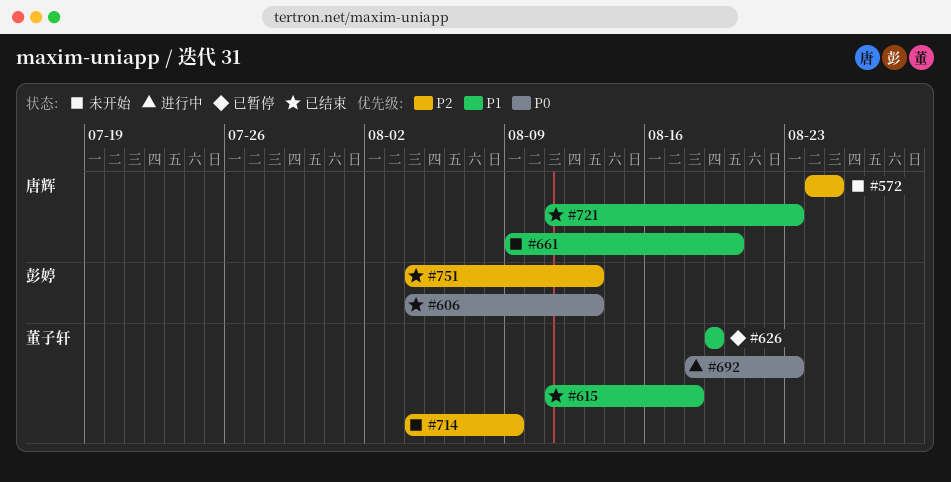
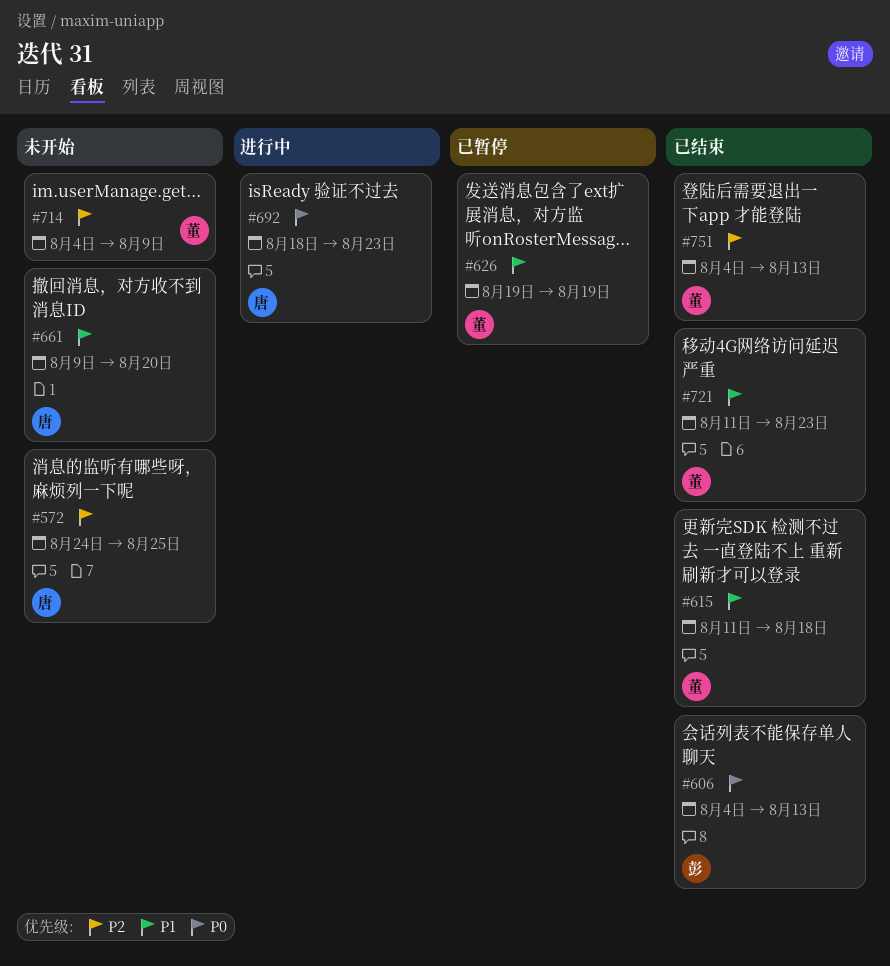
#692, owner: 董子轩 -> 唐辉
#721, owner: 唐辉 -> 董子轩
#751, owner: 彭婷 -> 董子轩

